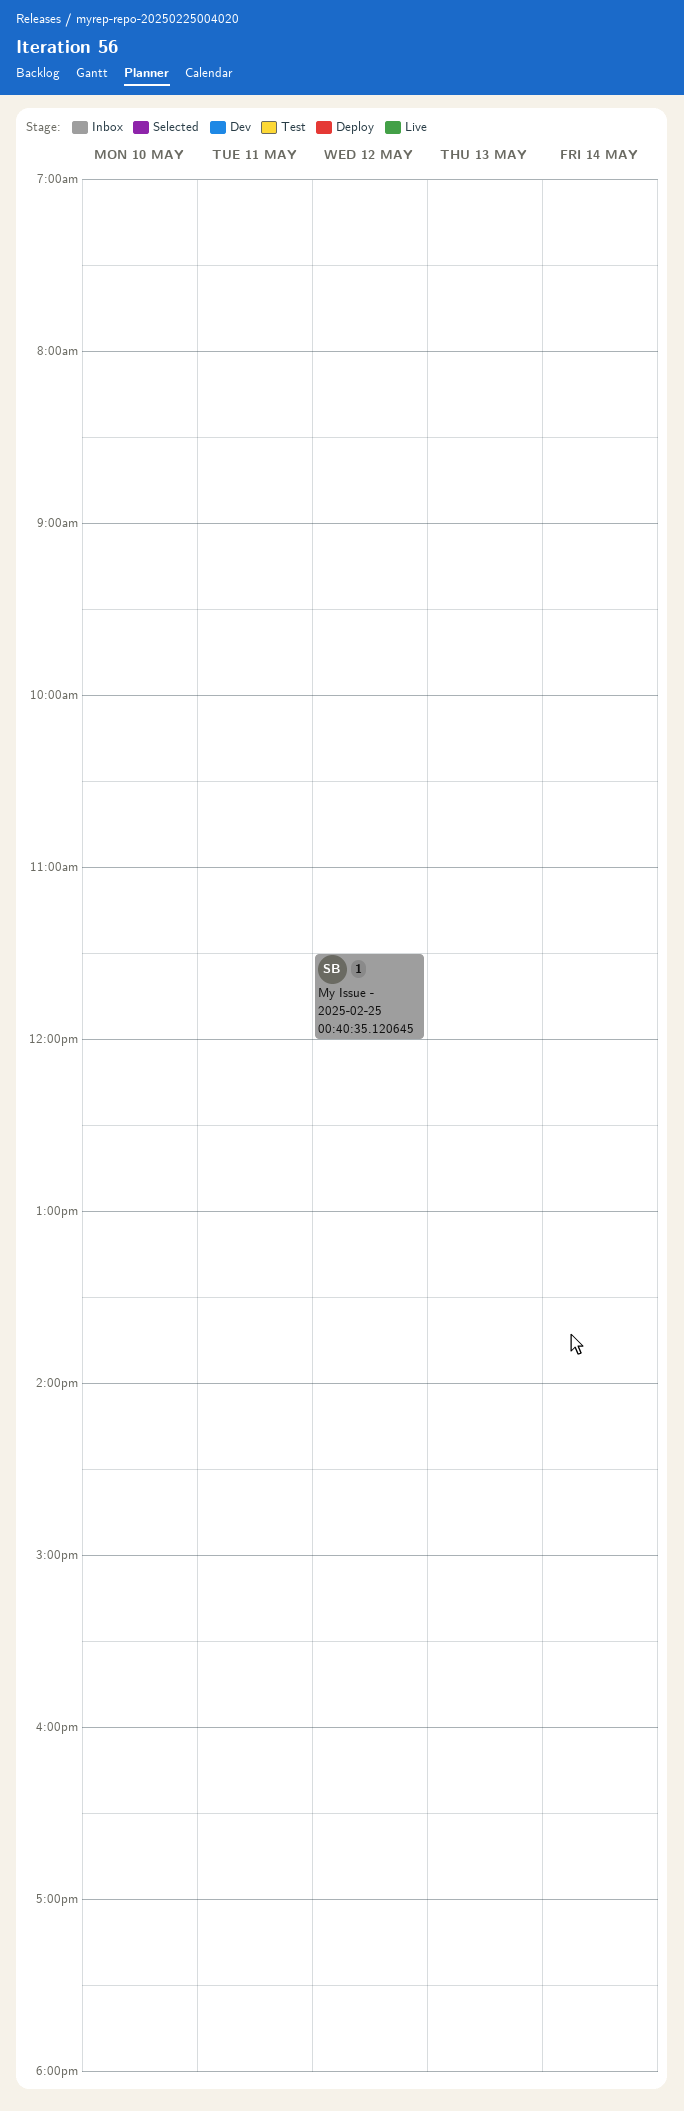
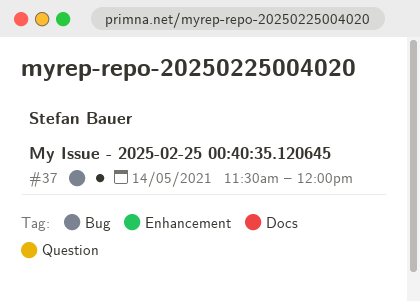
My Issue - 2025-02-25 00:40:35.120645, day: May 12 -> May 14

